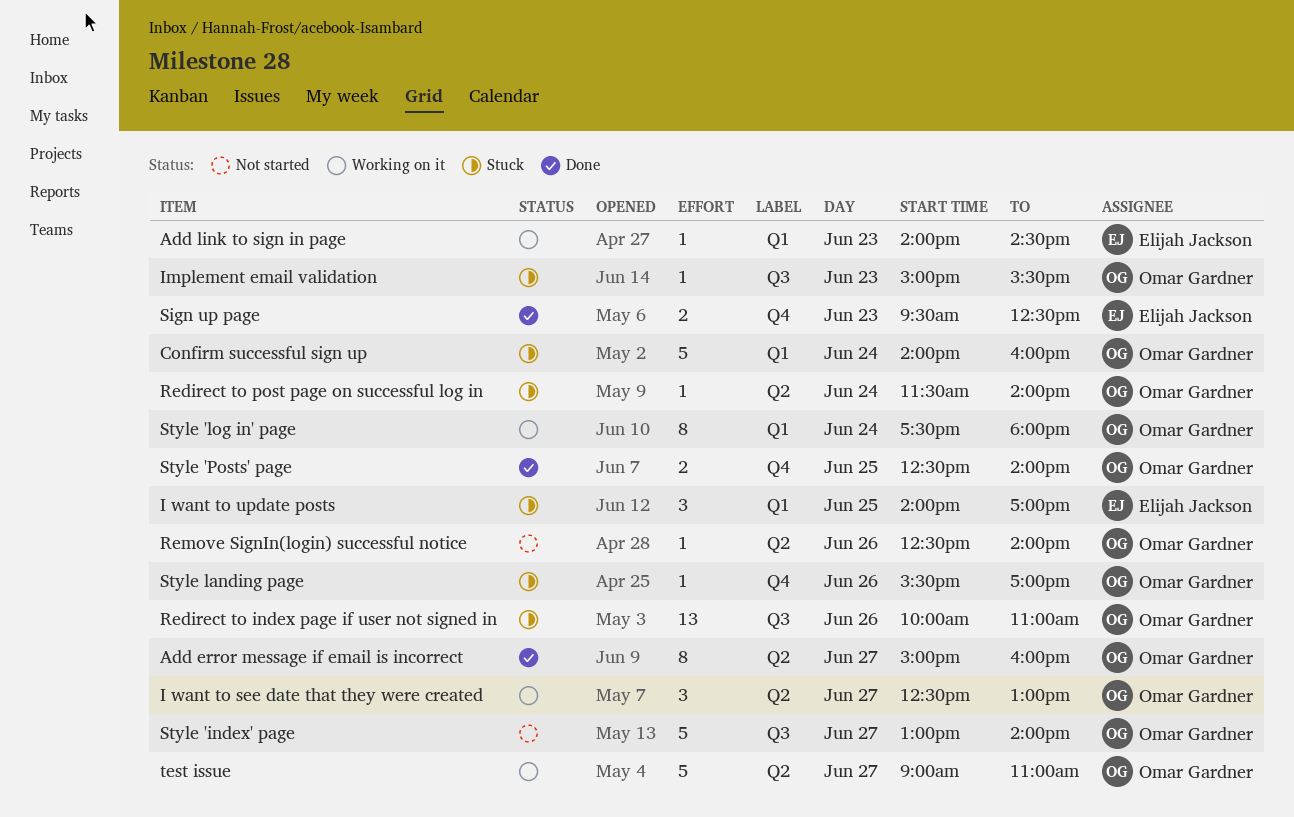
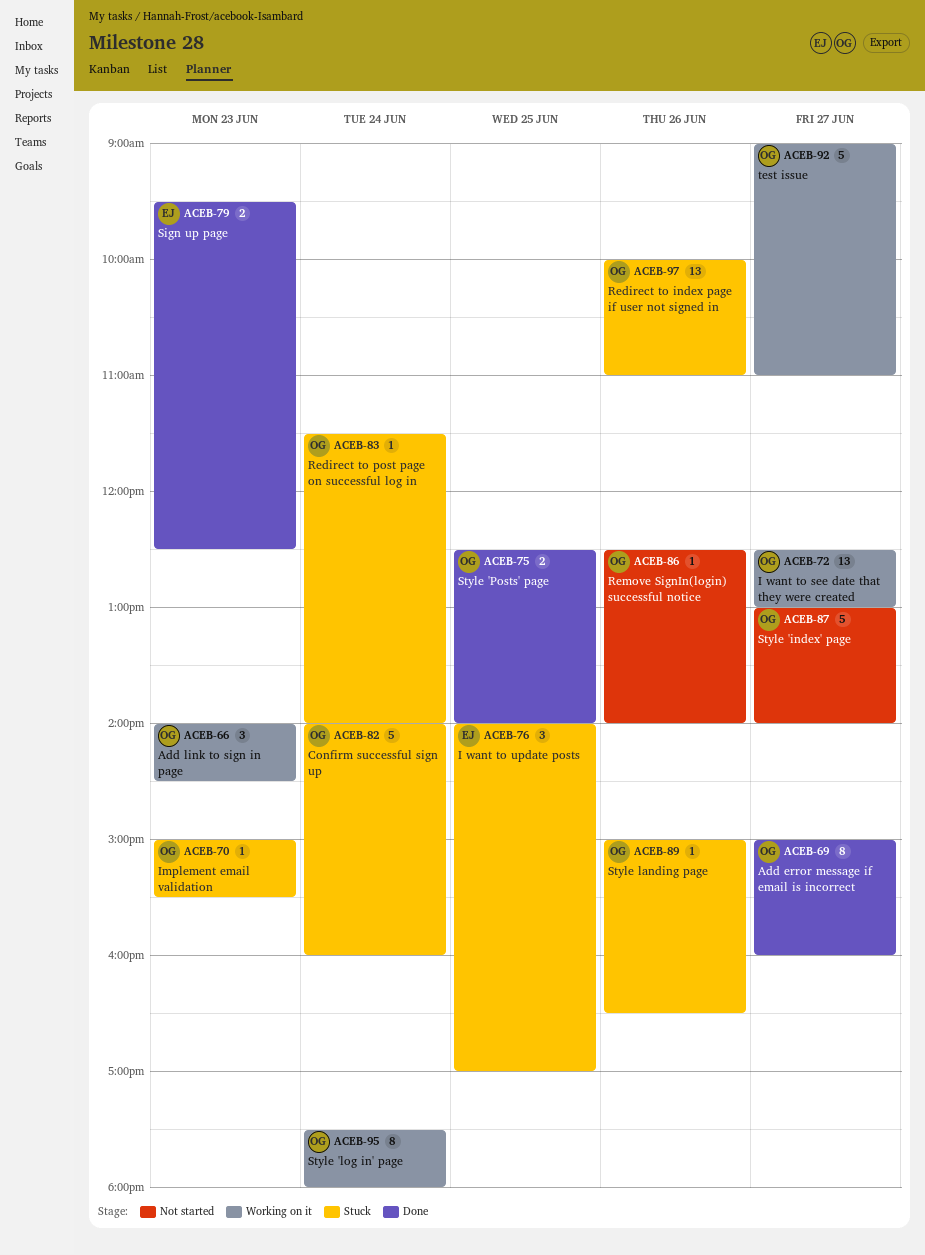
Add link to sign in page, owner: Elijah Jackson -> Omar Gardner
Add link to sign in page, estimate: 1 -> 3
I want to see date that they were created, estimate: 3 -> 13
Style landing page, begins: 15:30 -> 15:00
Style landing page, ends: 17:00 -> 16:30

